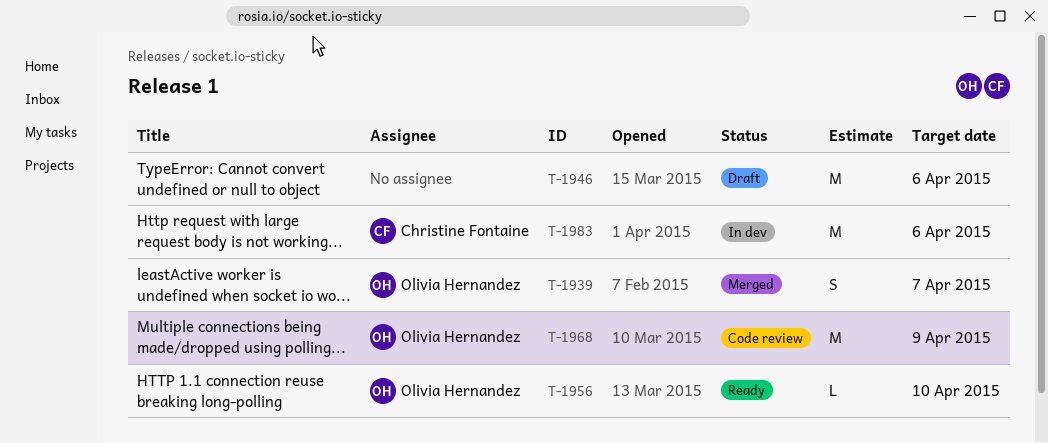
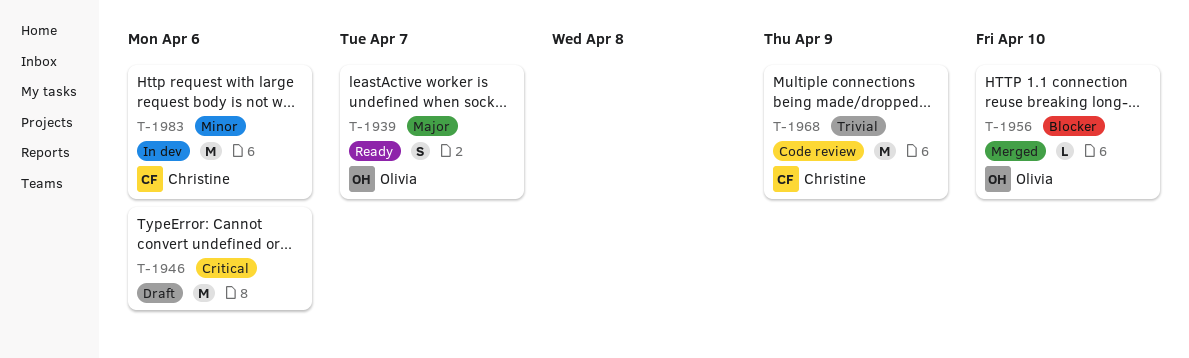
T-1939, status: Merged -> Ready
T-1956, status: Ready -> Merged
T-1968, owner: Olivia Hernandez -> Christine Fontaine

